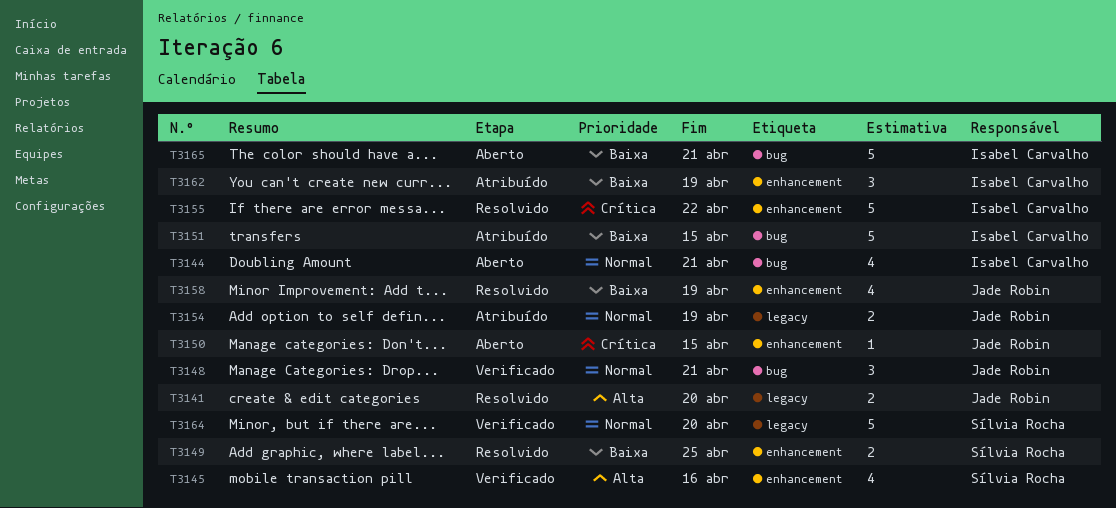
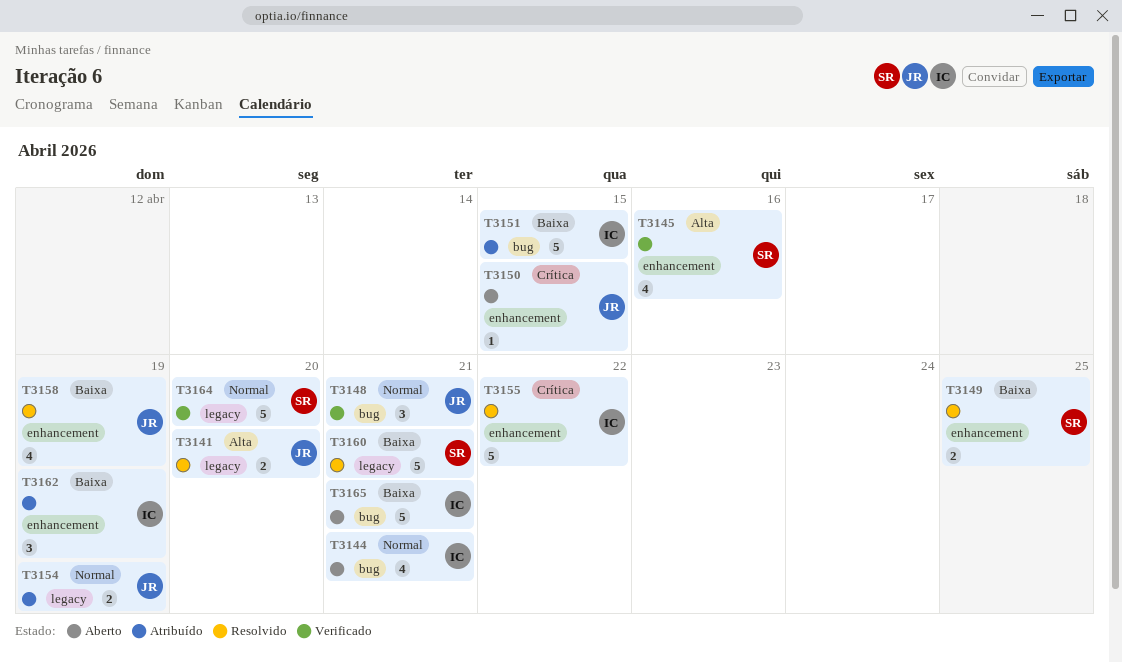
T3160: none -> present

